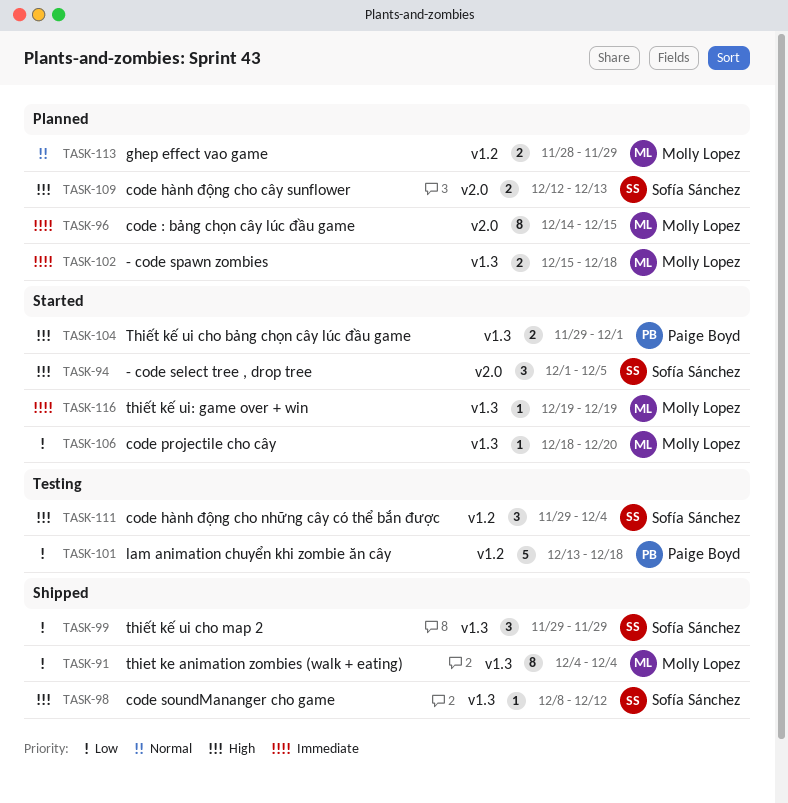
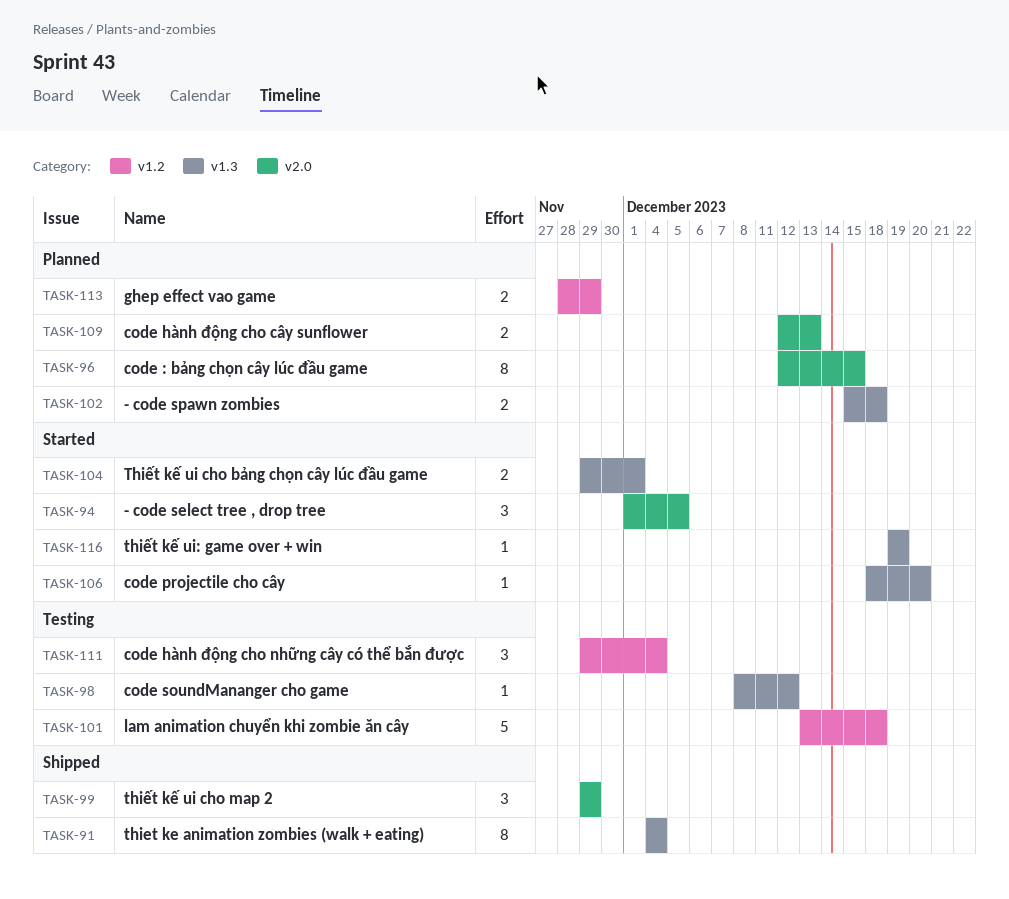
TASK-96, start: Dec 14 -> Dec 12
TASK-98, status: Shipped -> Testing
TASK-99, label: v1.3 -> v2.0

